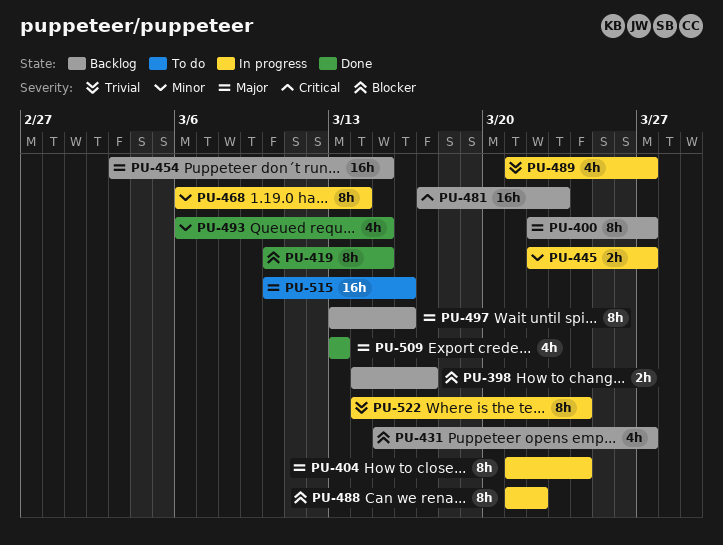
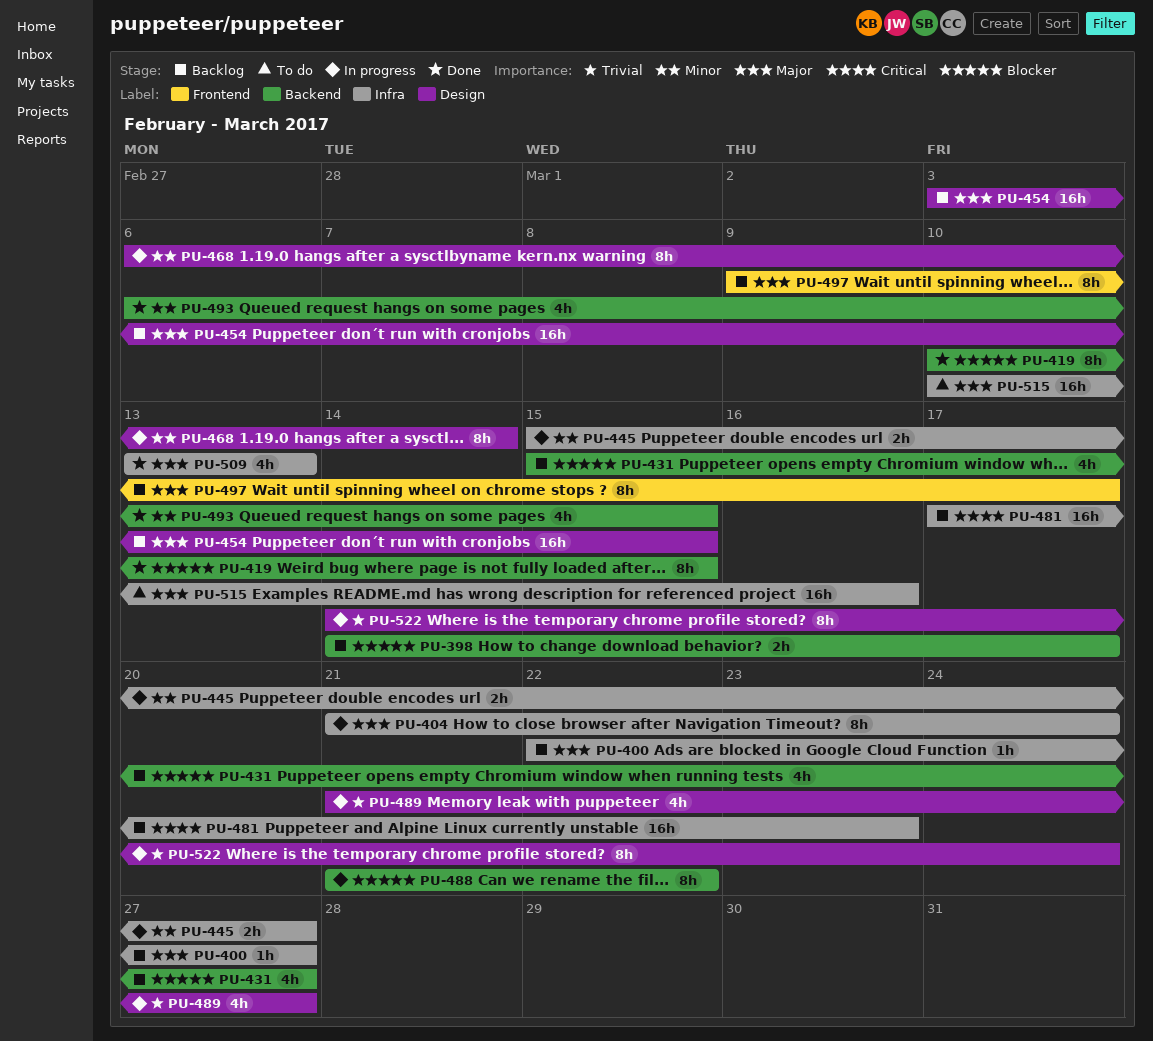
PU-400, estimate: 8h -> 1h
PU-445, start: Mar 22 -> Mar 15
PU-497, start: Mar 13 -> Mar 9
PU-497, due: Mar 16 -> Mar 17

